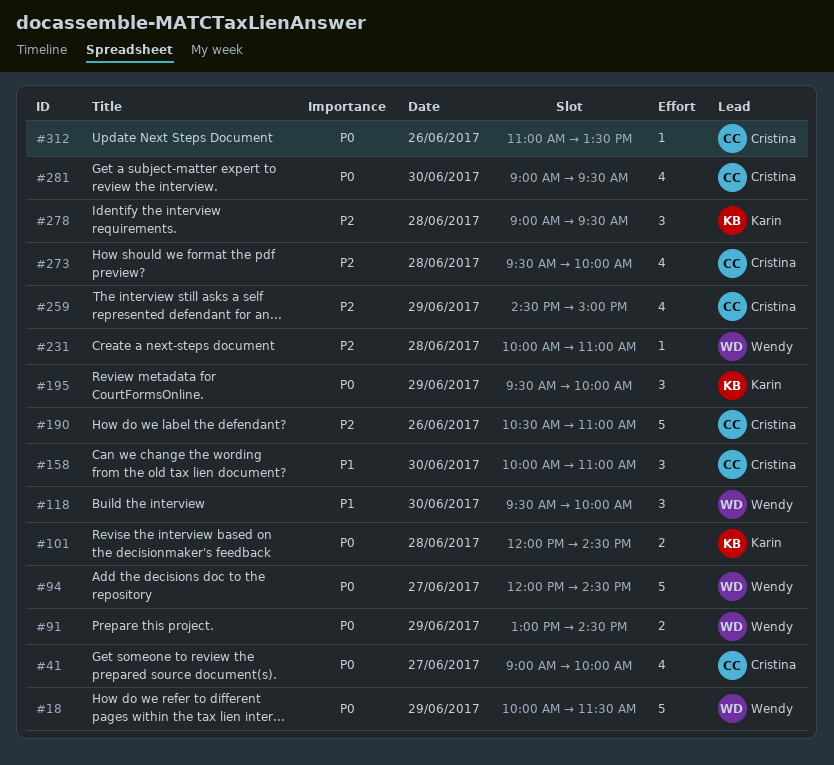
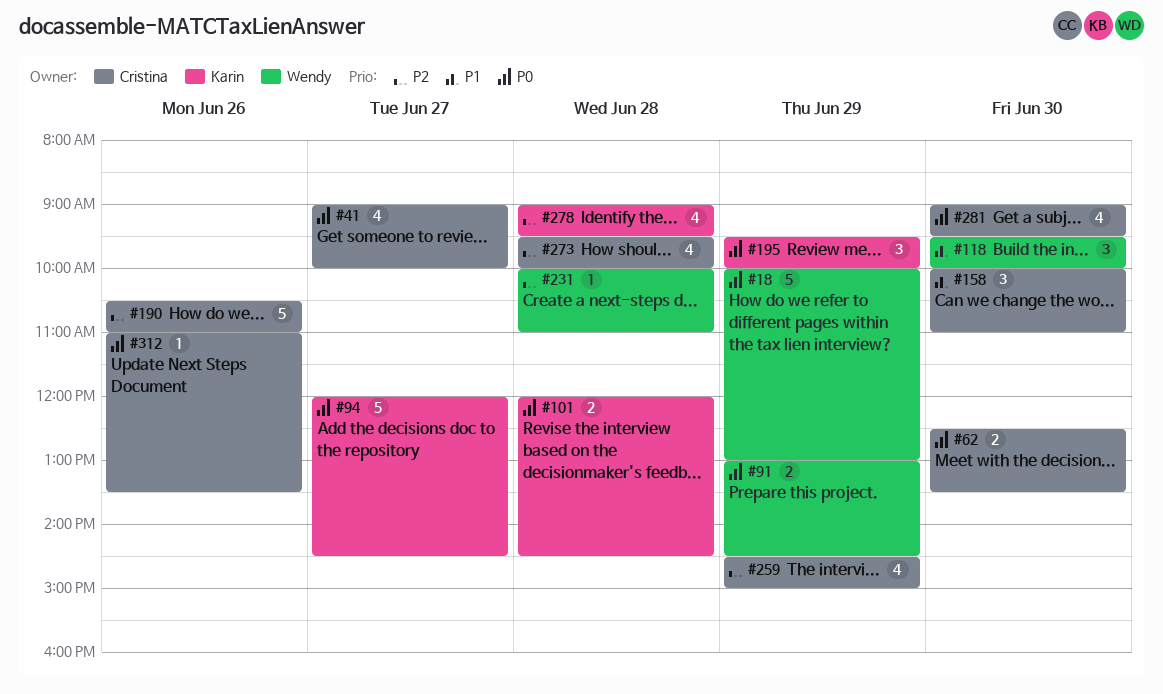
#18, ends: 11:30 -> 13:00
#62: none -> present
#94, owner: Wendy -> Karin
#278, estimate: 3 -> 4

